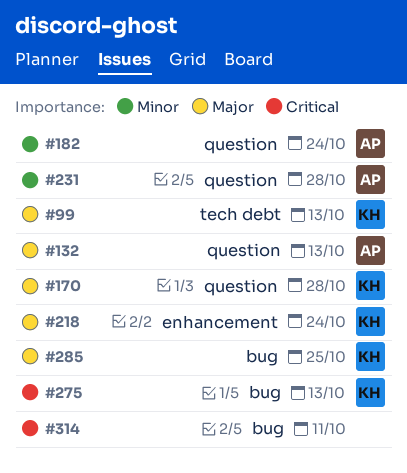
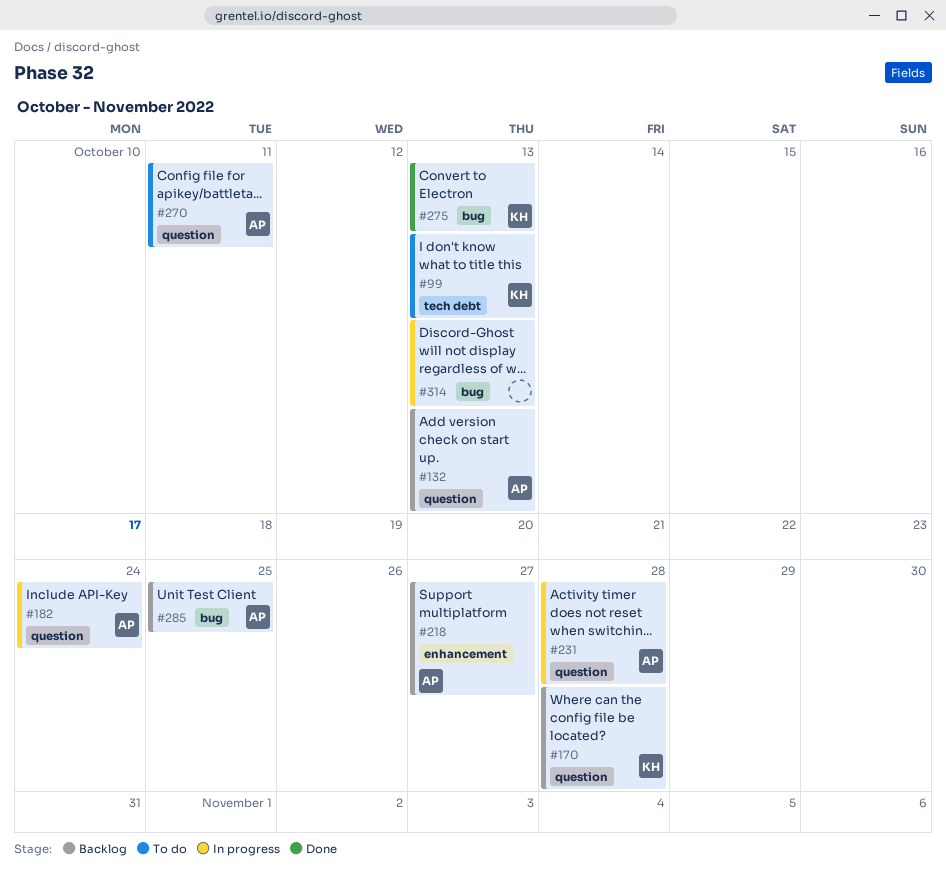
#218, owner: KH -> AP
#218, due: Oct 24 -> Oct 27
#270: none -> present
#285, owner: KH -> AP
#314, due: Oct 11 -> Oct 13

